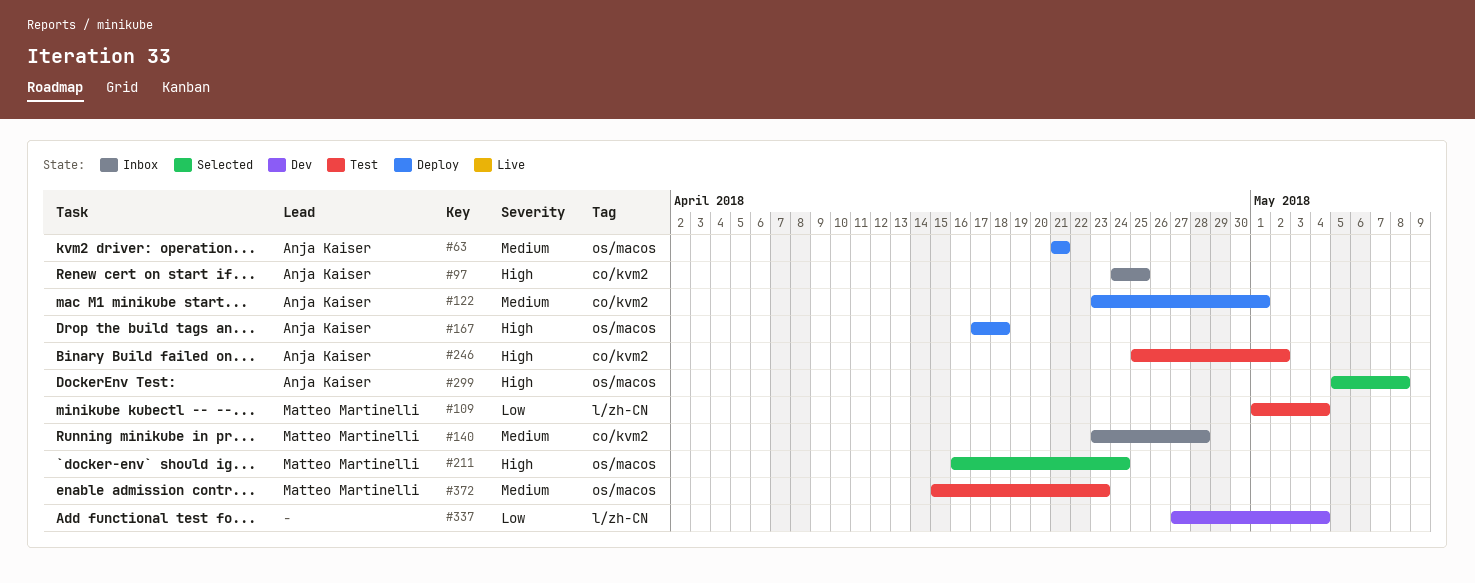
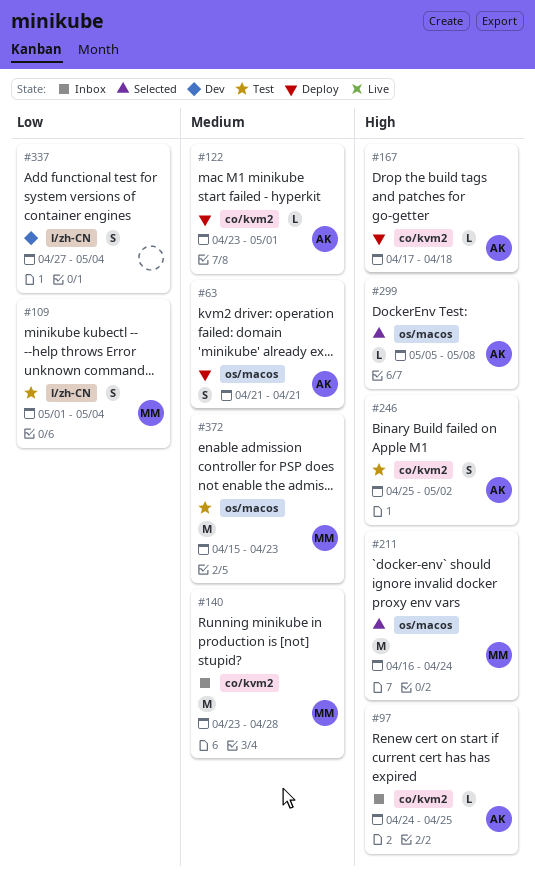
#167, label: os/macos -> co/kvm2

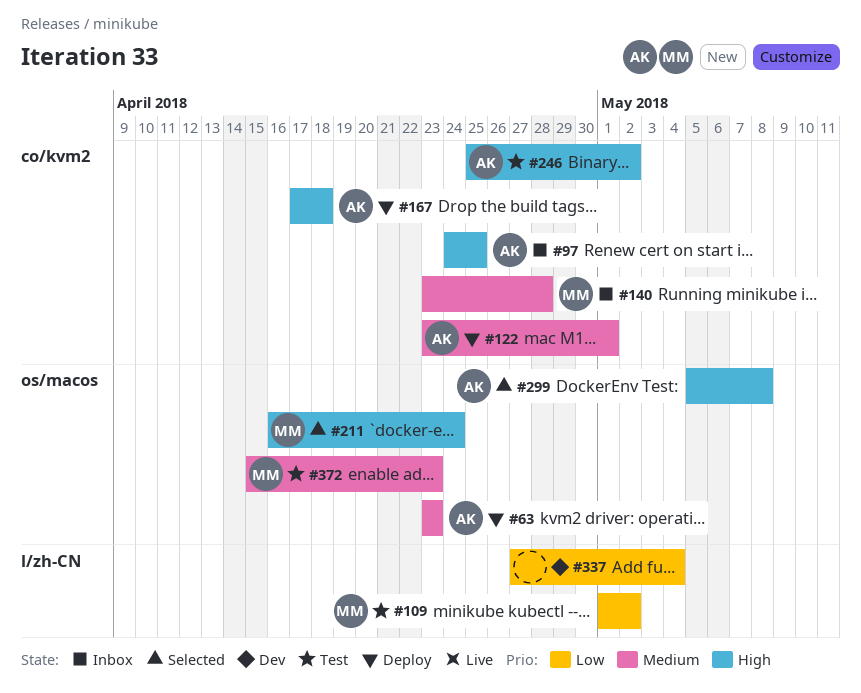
#63, start: Apr 21 -> Apr 23
#63, due: Apr 21 -> Apr 23
#109, due: May 4 -> May 2

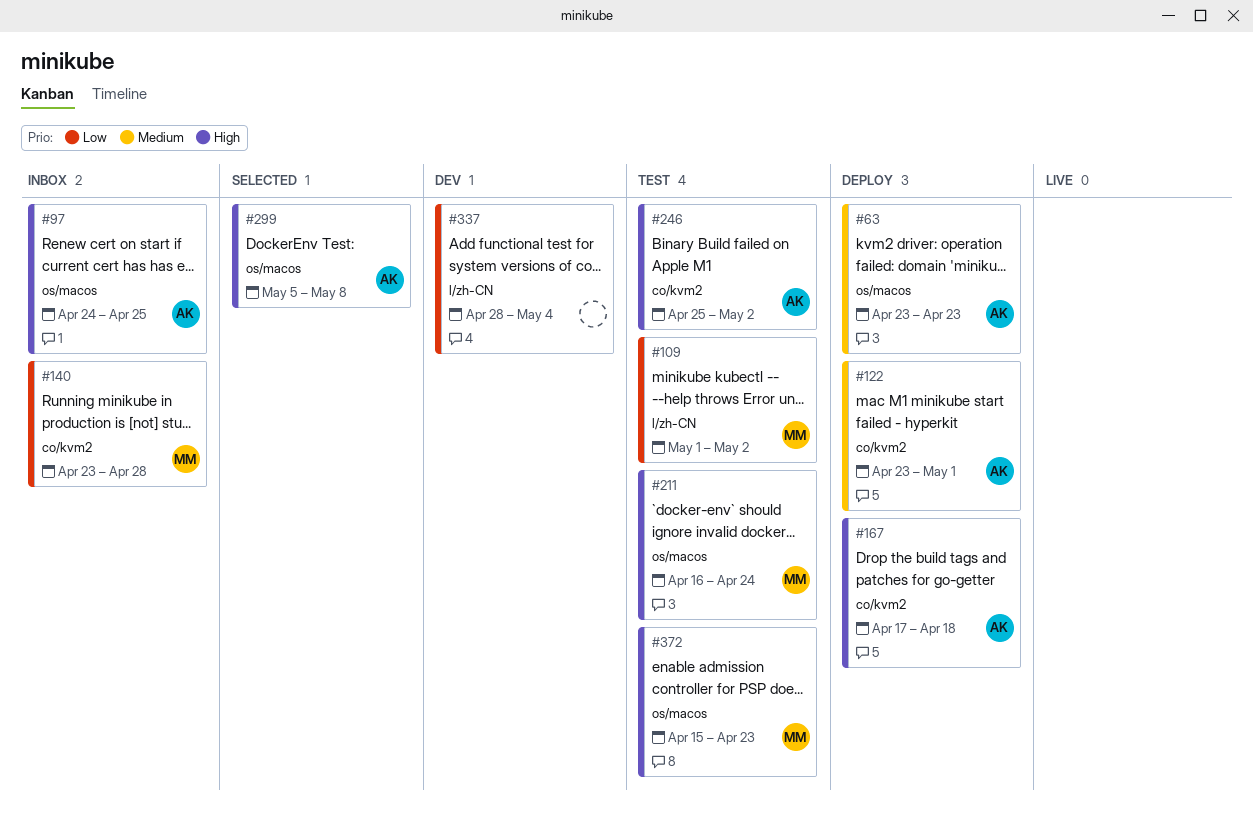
#97, label: co/kvm2 -> os/macos
#140, priority: Medium -> Low
#211, status: Selected -> Test
#337, start: Apr 27 -> Apr 28
#372, priority: Medium -> High

